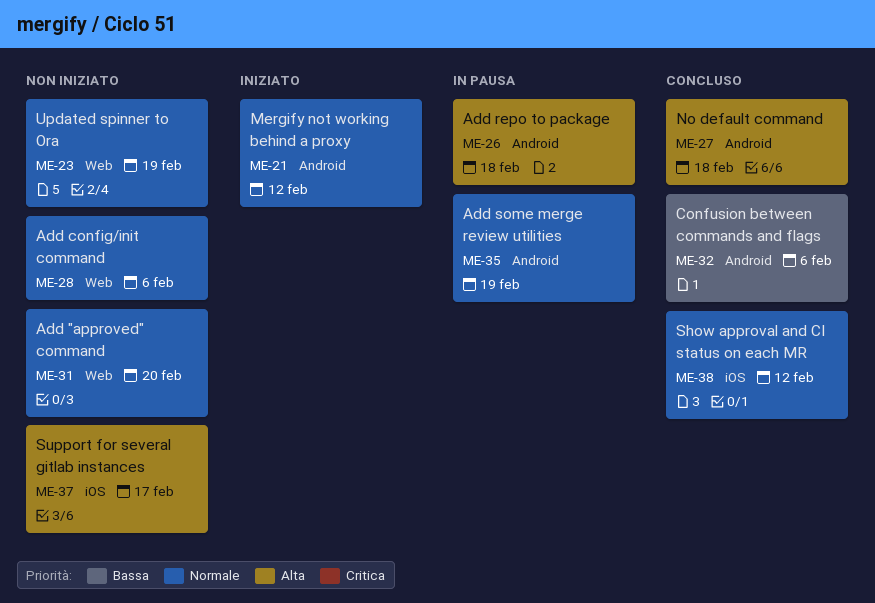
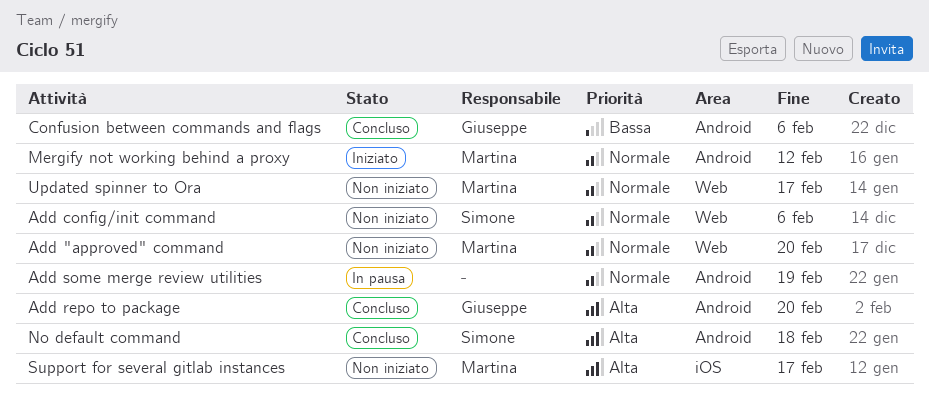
Add repo to package, status: In pausa -> Concluso
Add repo to package, due: Feb 18 -> Feb 20
Show approval and CI status on each MR: present -> none
Updated spinner to Ora, due: Feb 19 -> Feb 17

